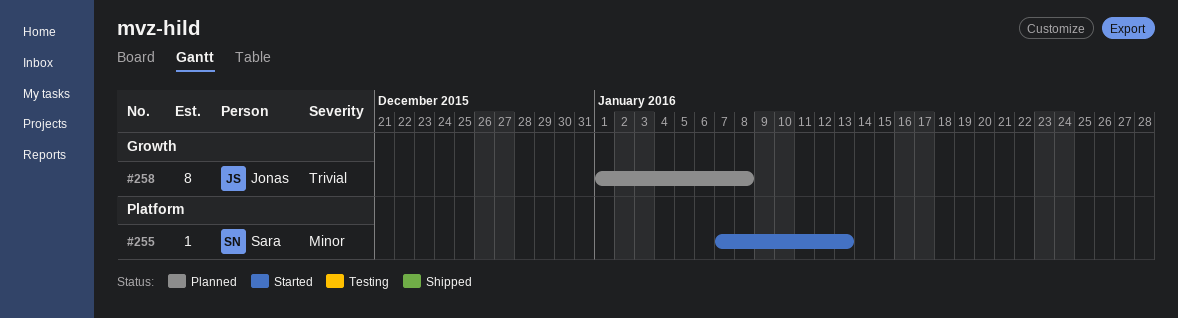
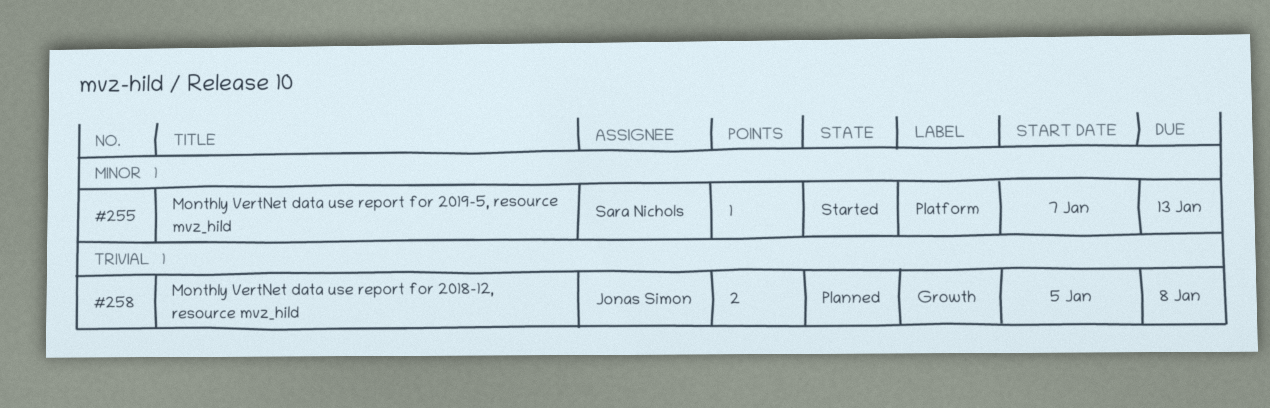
#258, estimate: 8 -> 2
#258, start: Jan 1 -> Jan 5

